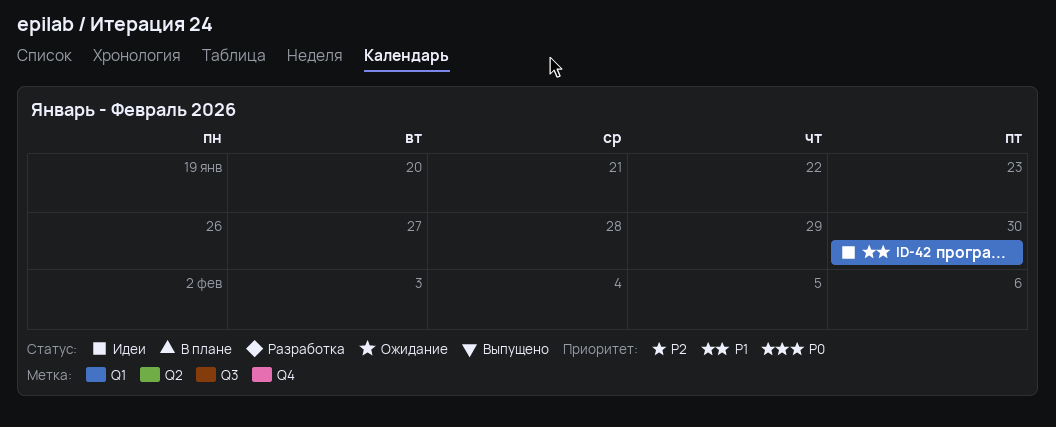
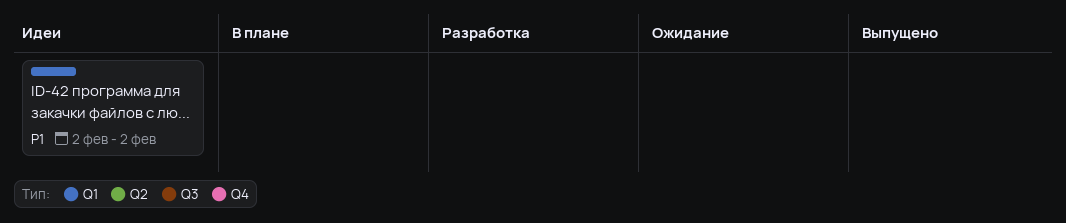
ID-42, start: Jan 30 -> Feb 2
ID-42, due: Jan 30 -> Feb 2

